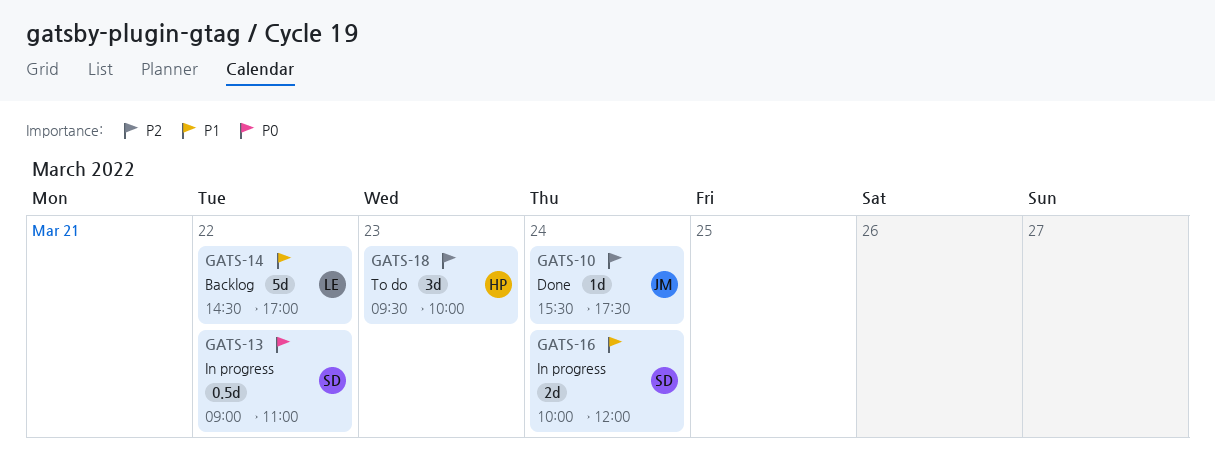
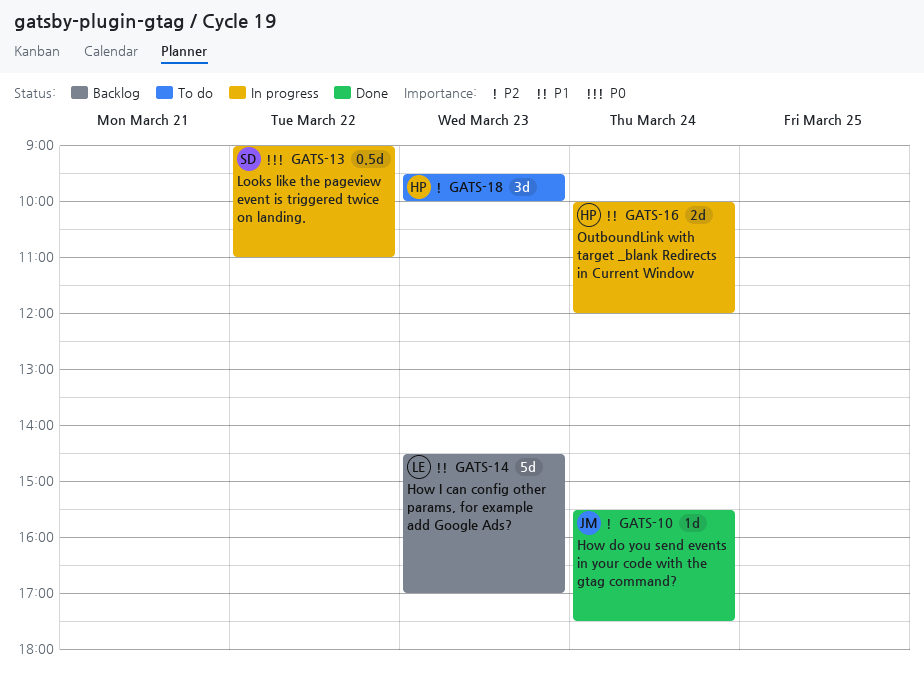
GATS-14, day: Mar 22 -> Mar 23
GATS-16, owner: SD -> HP

